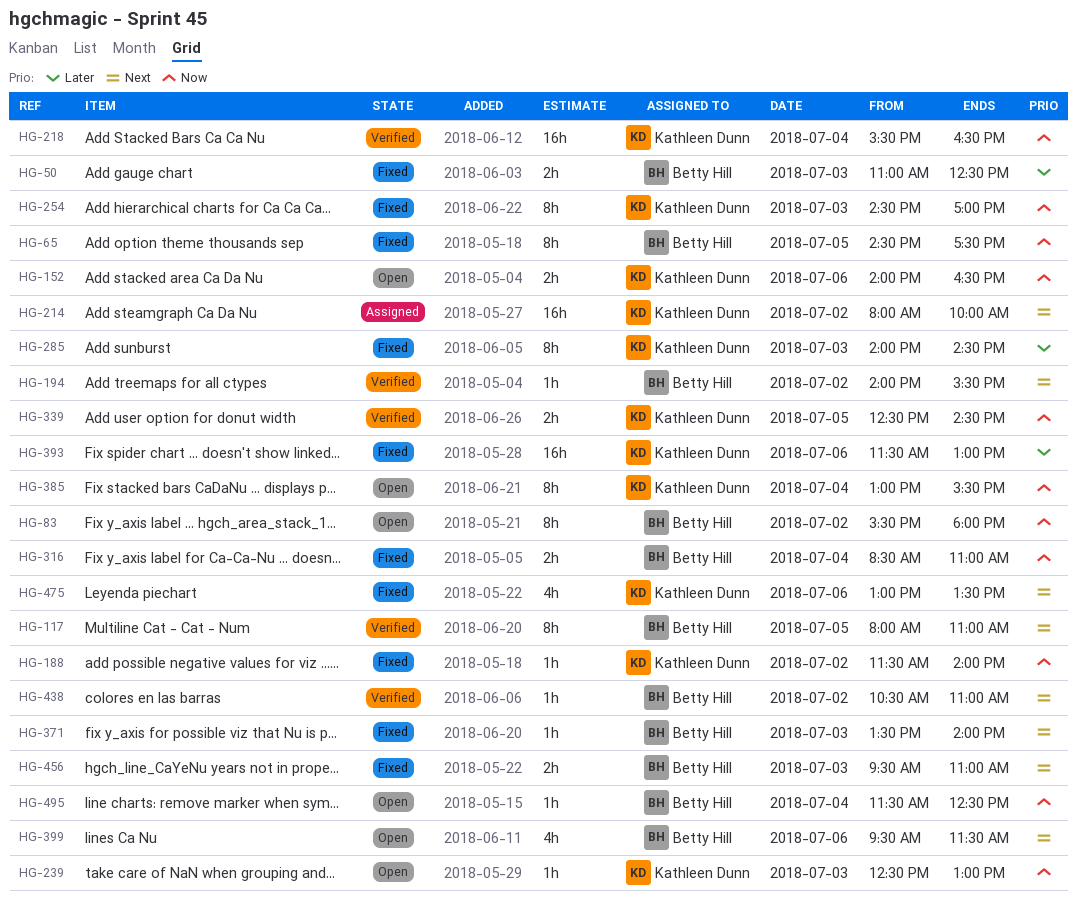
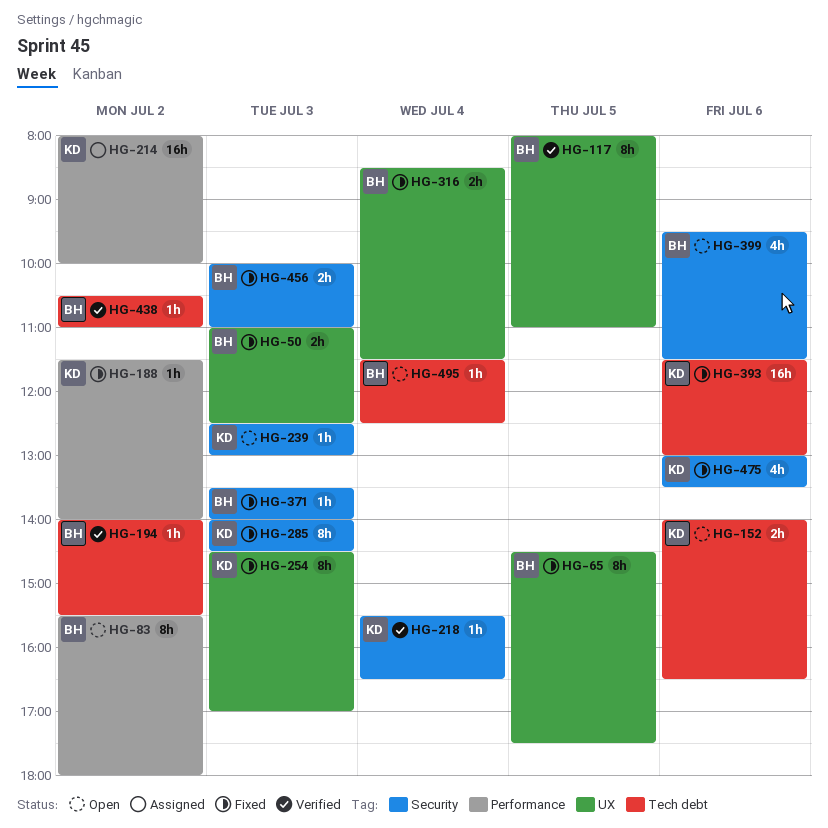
HG-218, estimate: 16h -> 1h
HG-316, ends: 11:00 -> 11:30
HG-339: present -> none
HG-385: present -> none
HG-456, begins: 09:30 -> 10:00

